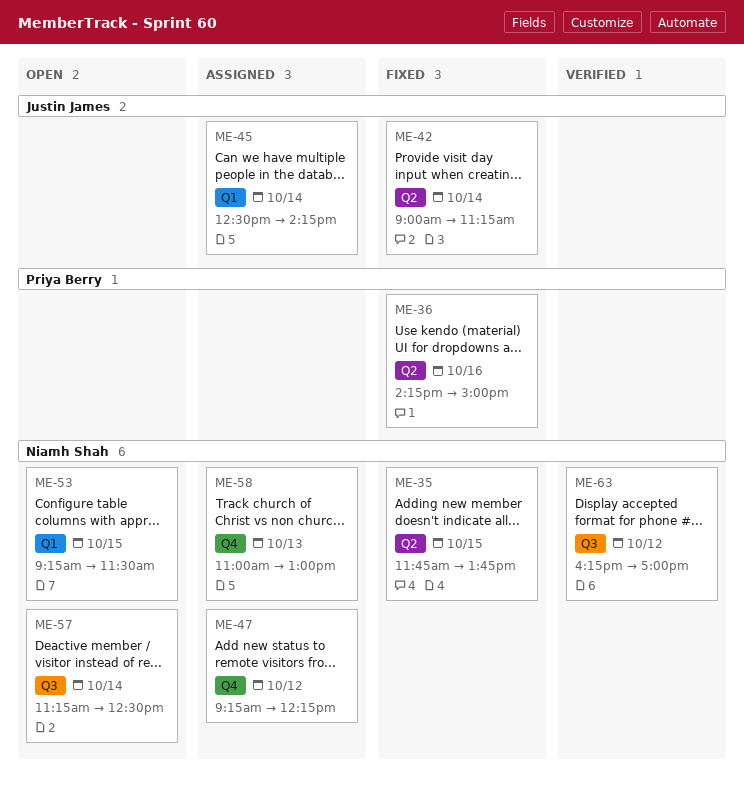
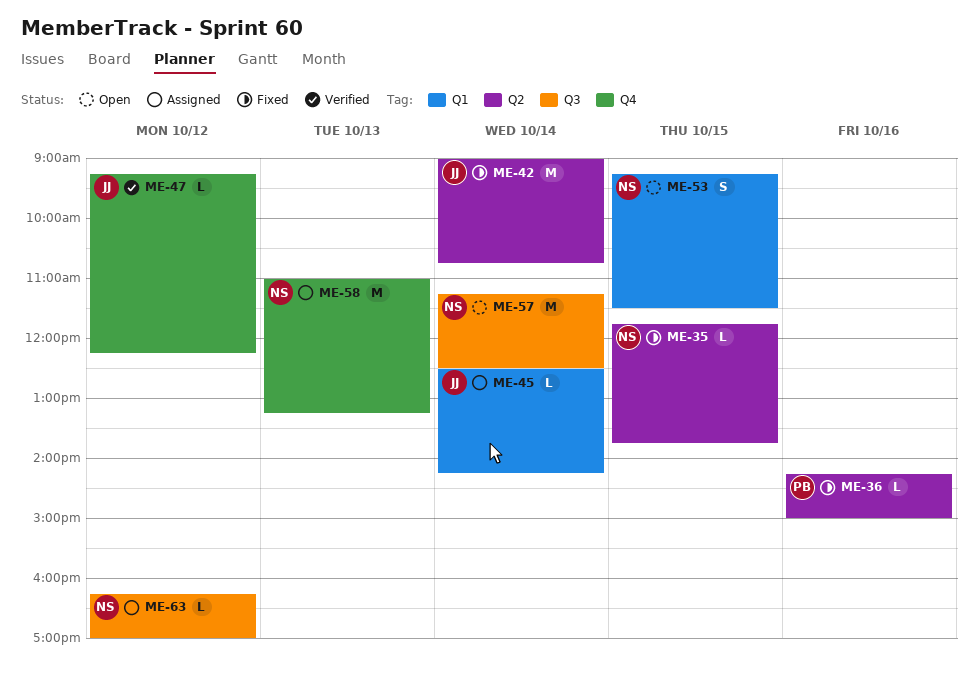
ME-42, ends: 11:15 -> 10:45
ME-47, status: Assigned -> Verified
ME-47, owner: Niamh Shah -> Justin James
ME-58, ends: 13:00 -> 13:15
ME-63, status: Verified -> Assigned

